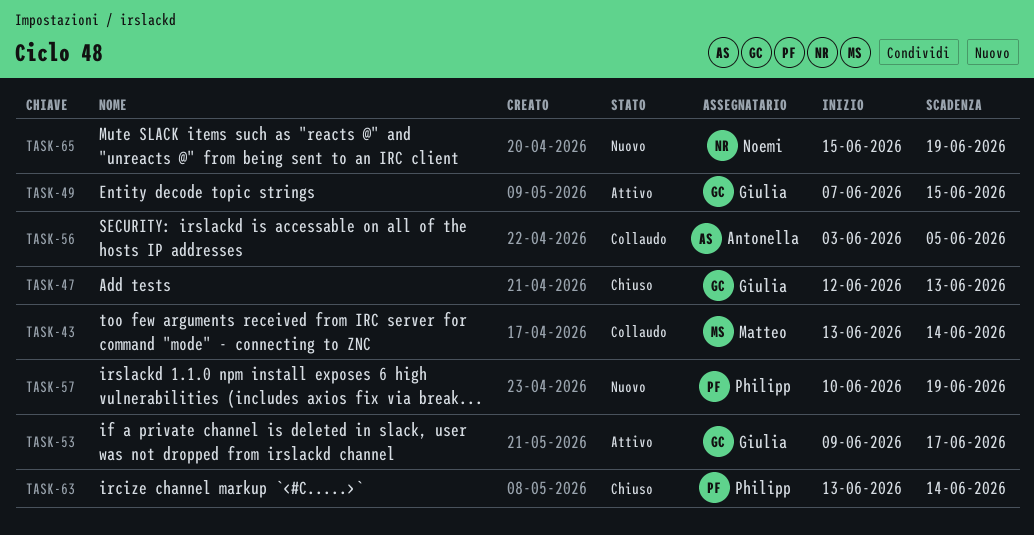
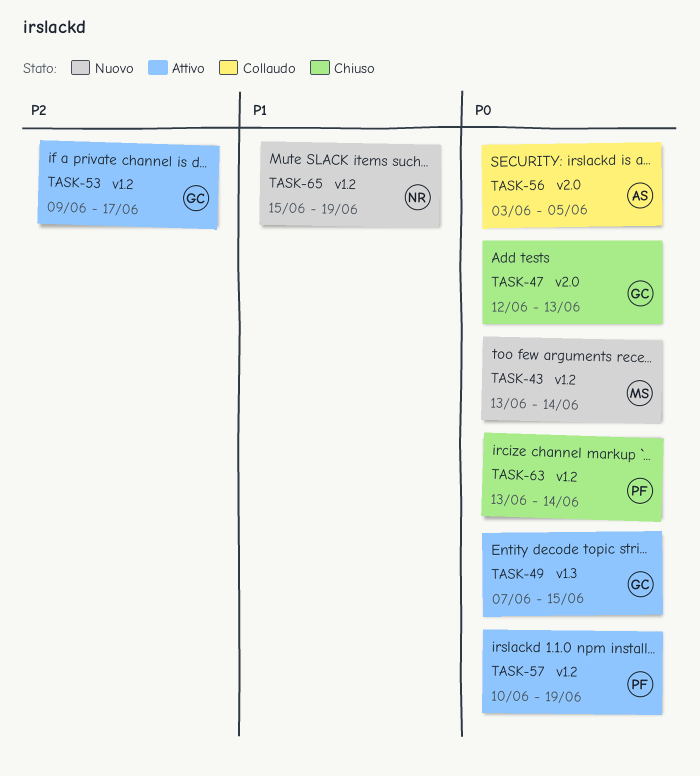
TASK-43, status: Collaudo -> Nuovo
TASK-57, status: Nuovo -> Attivo

